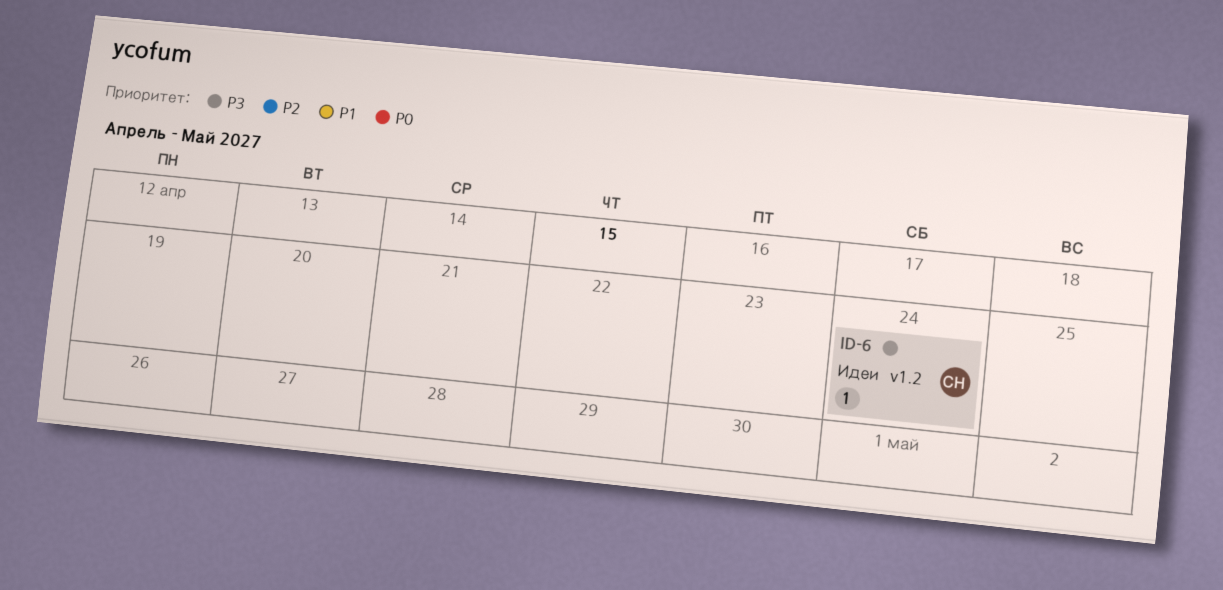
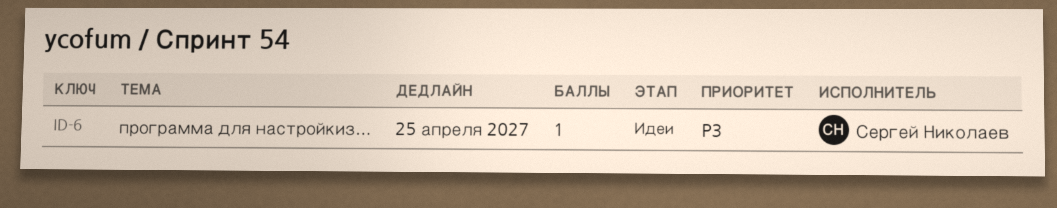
ID-6, due: Apr 24 -> Apr 25

